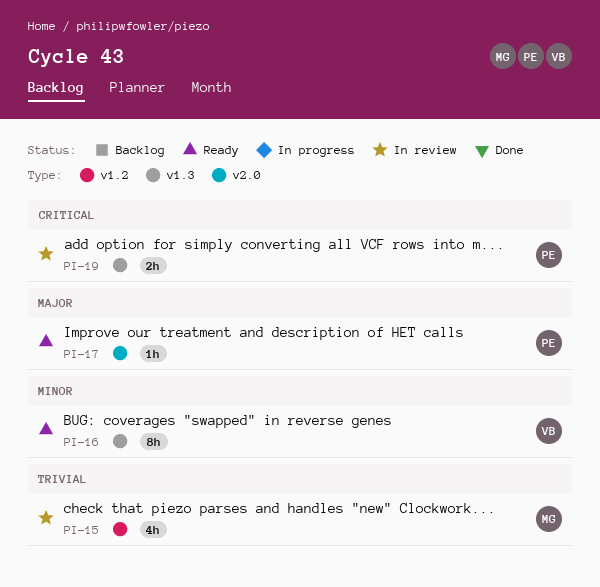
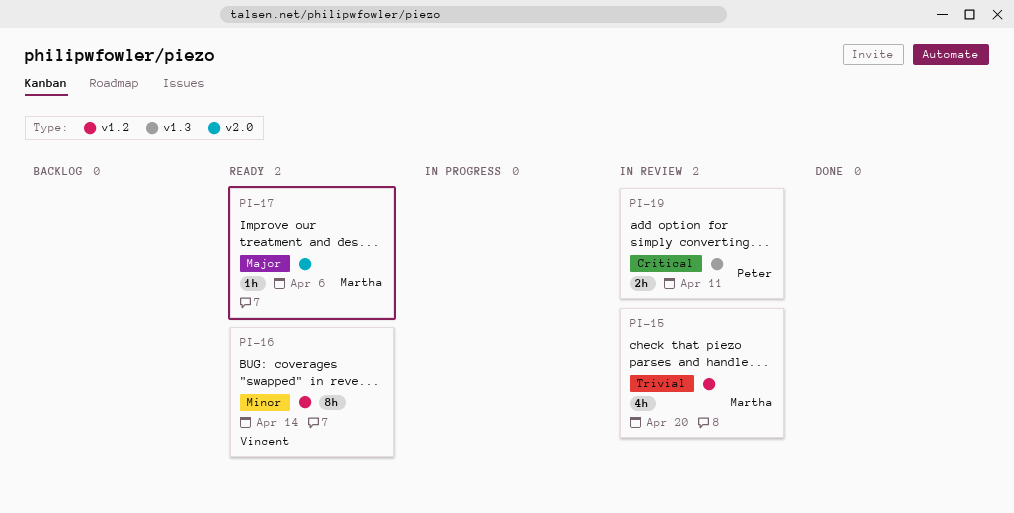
PI-16, label: v1.3 -> v1.2
PI-17, owner: Peter -> Martha

